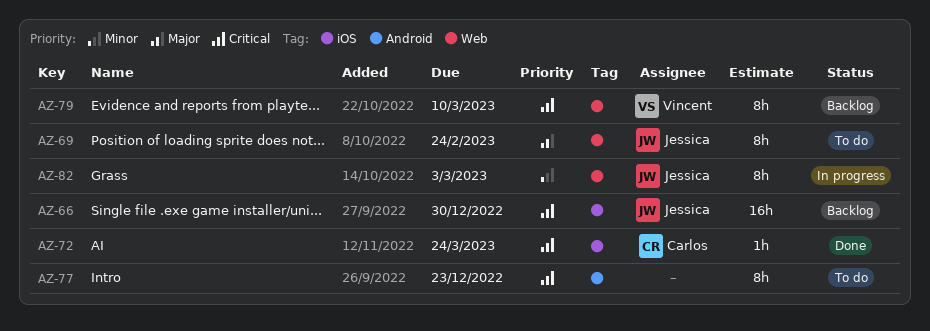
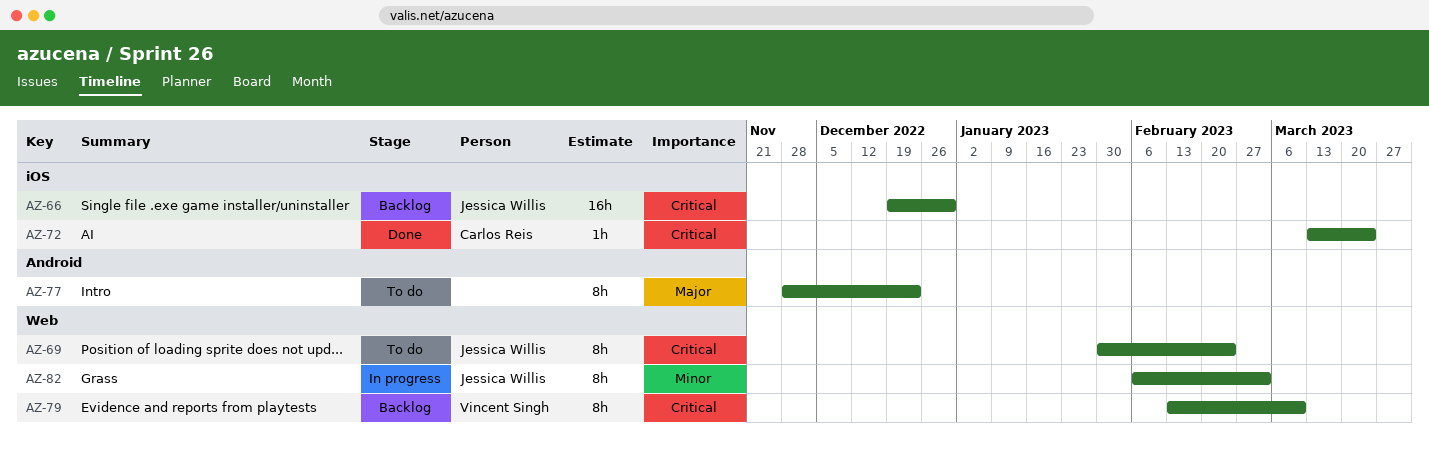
AZ-69, priority: Major -> Critical
AZ-77, priority: Critical -> Major

